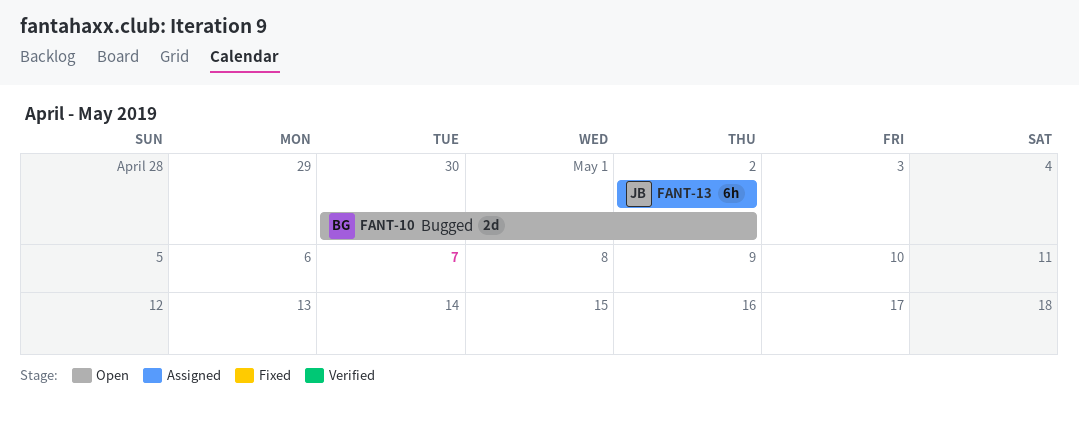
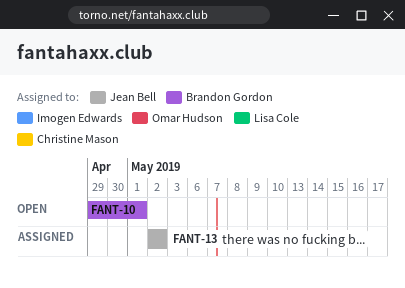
FANT-10, start: Apr 30 -> Apr 29
FANT-10, due: May 2 -> May 1

